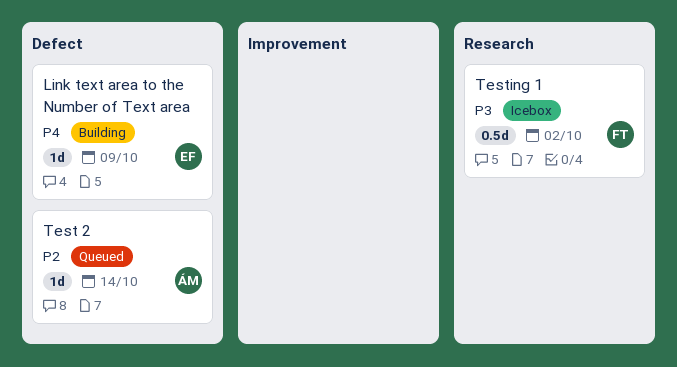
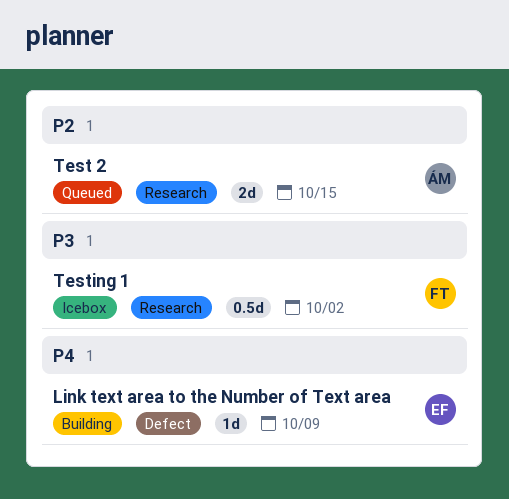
Test 2, label: Defect -> Research
Test 2, estimate: 1d -> 2d
Test 2, due: Oct 14 -> Oct 15

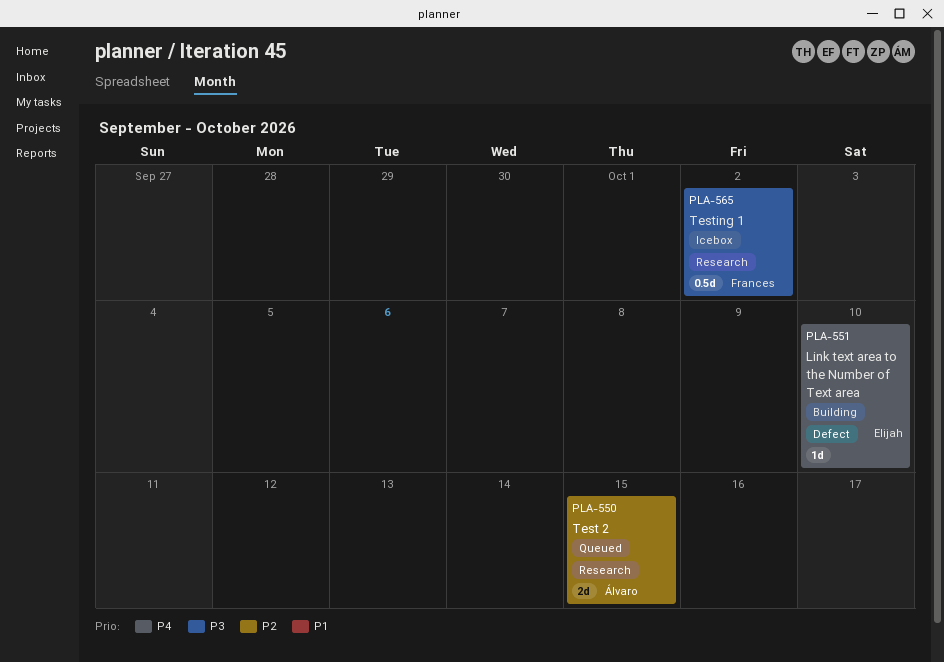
Link text area to the Number of Text area, due: Oct 9 -> Oct 10

